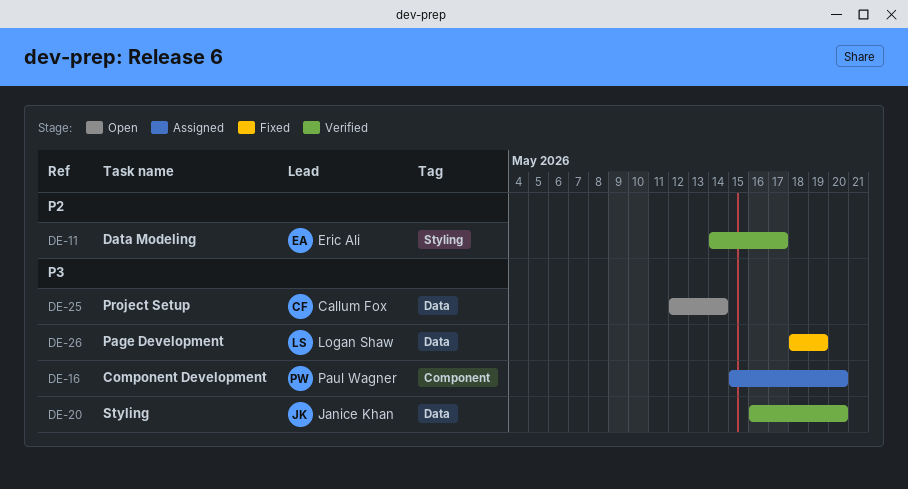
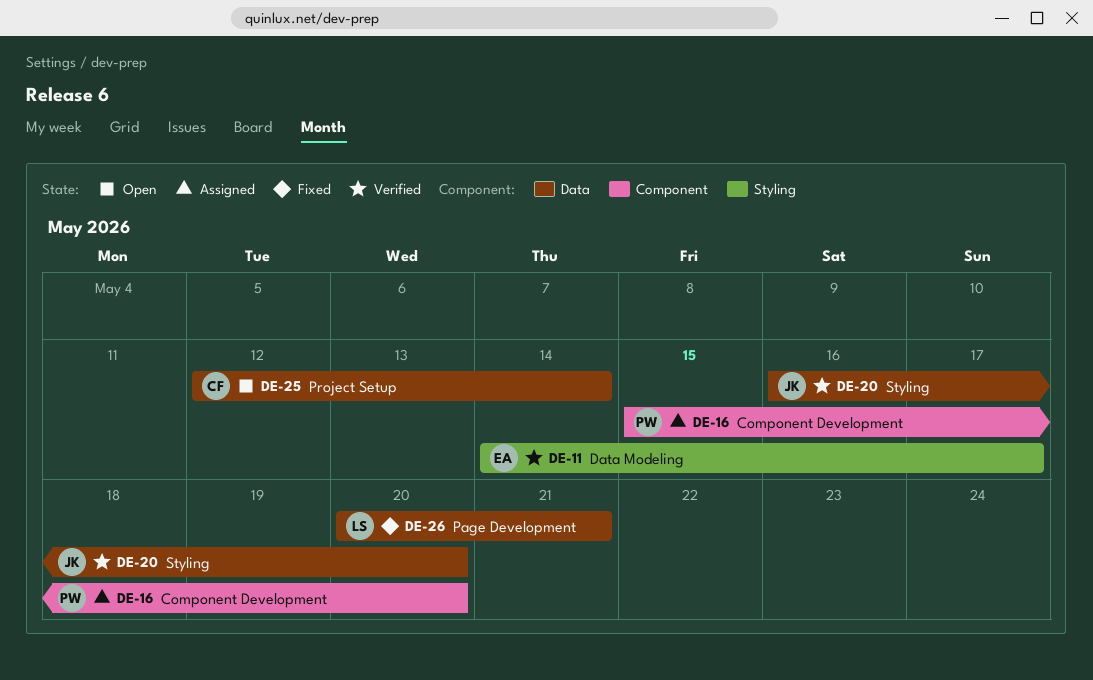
DE-26, start: May 18 -> May 20
DE-26, due: May 19 -> May 21

